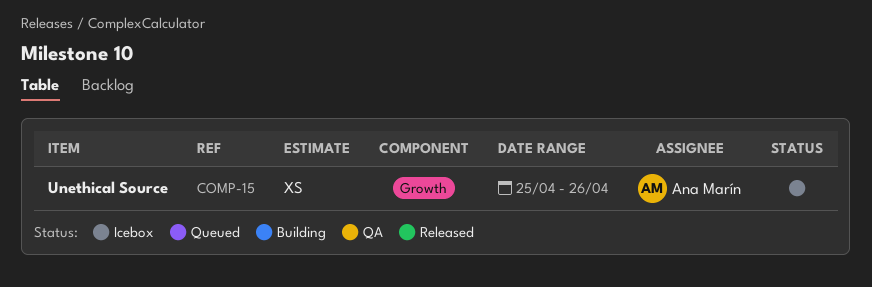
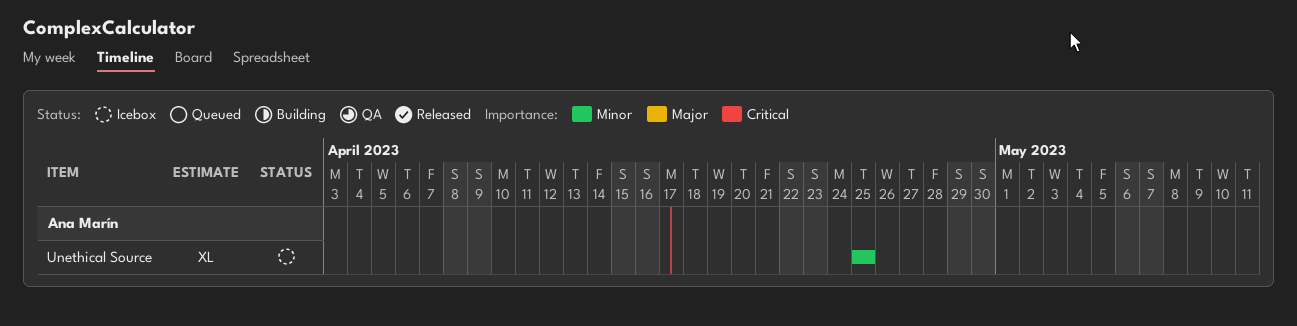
Unethical Source, estimate: XS -> XL
Unethical Source, due: Apr 26 -> Apr 25

